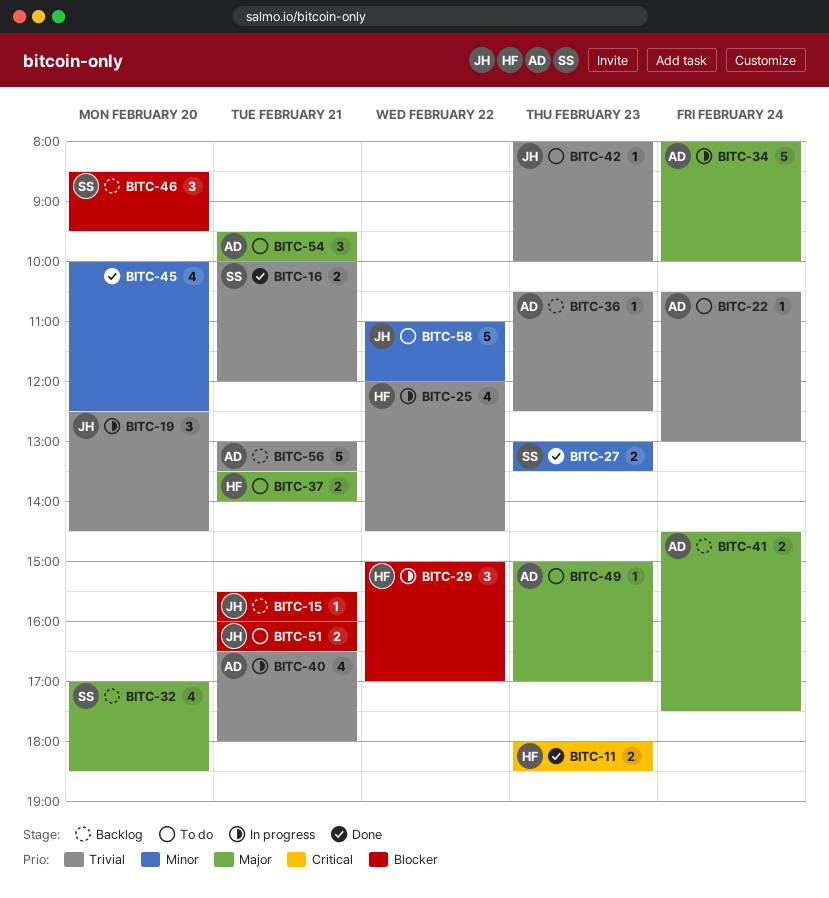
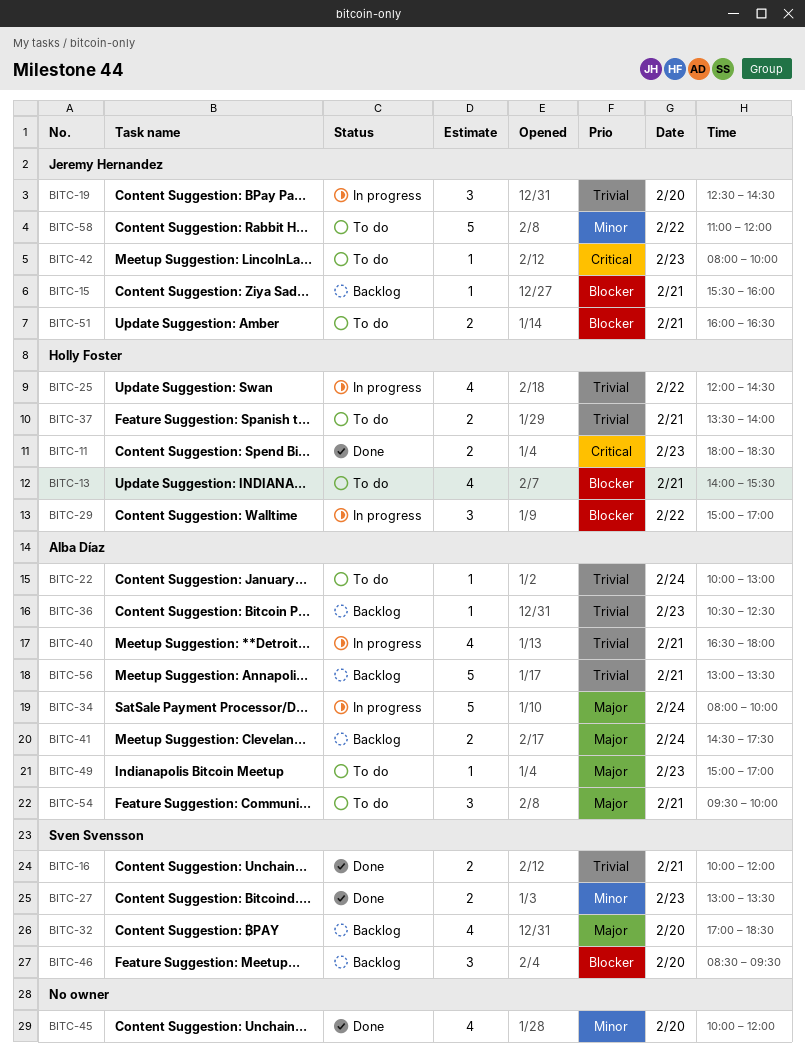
BITC-13: none -> present
BITC-22, begins: 10:30 -> 10:00
BITC-37, priority: Major -> Trivial
BITC-42, priority: Trivial -> Critical
BITC-45, ends: 12:30 -> 12:00

